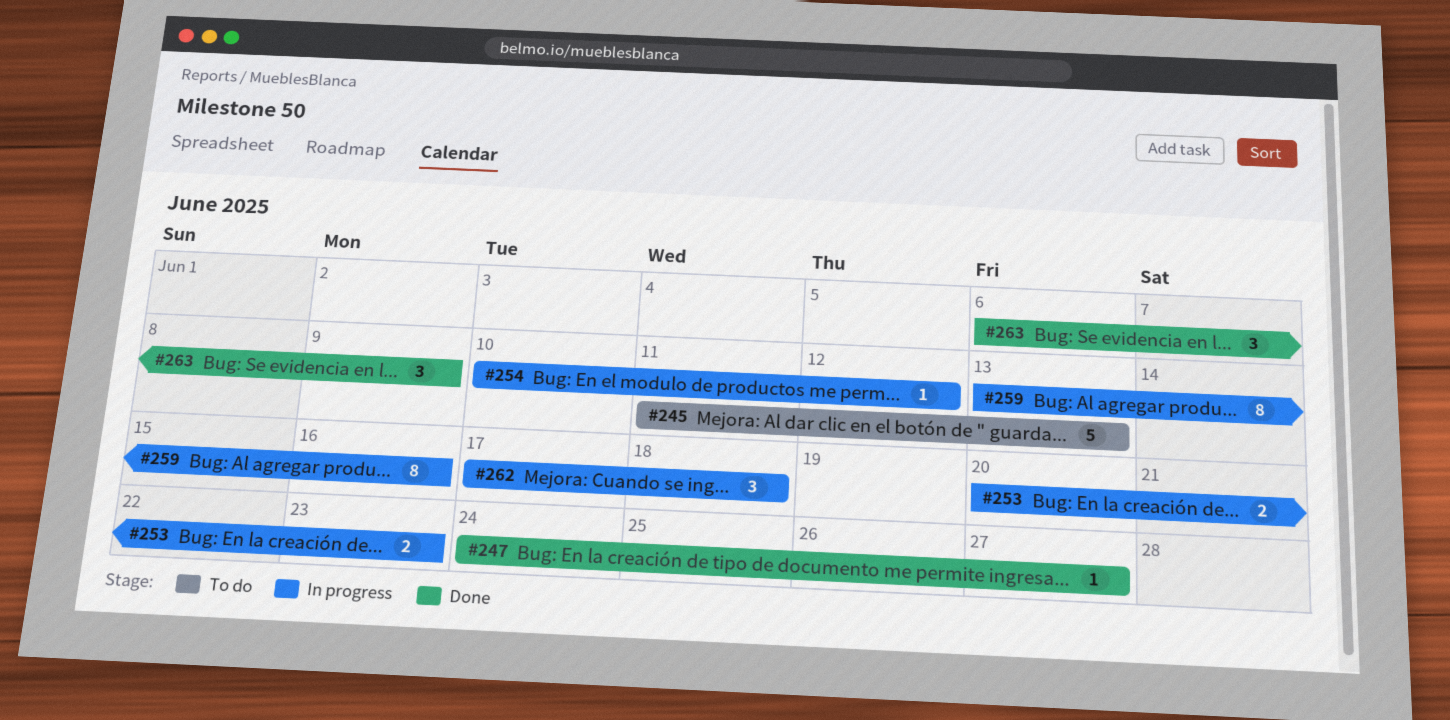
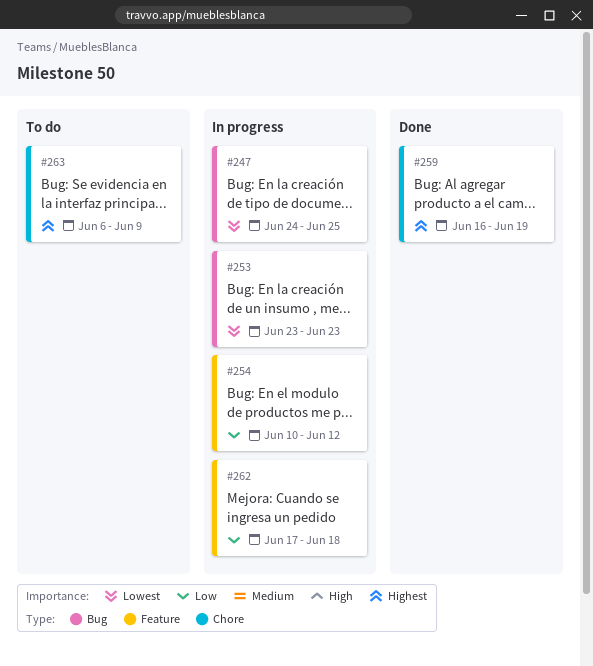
#245: present -> none
#247, status: Done -> In progress
#247, due: Jun 27 -> Jun 25
#253, start: Jun 20 -> Jun 23
#259, status: In progress -> Done
#259, start: Jun 13 -> Jun 16
#259, due: Jun 16 -> Jun 19
#263, status: Done -> To do

